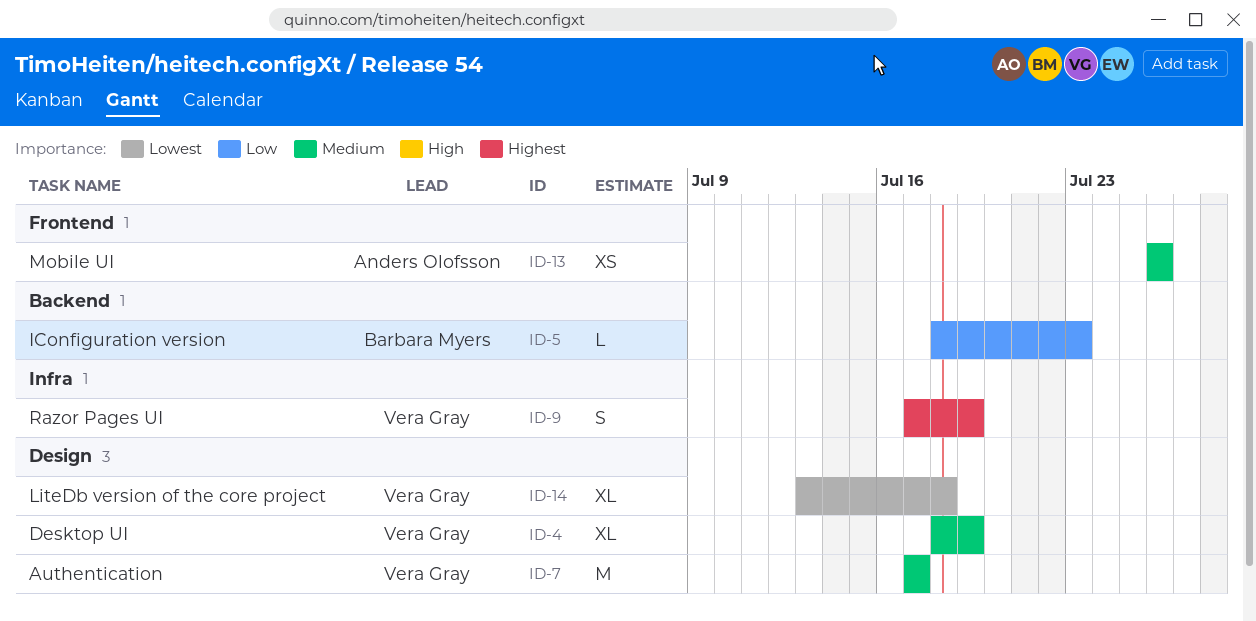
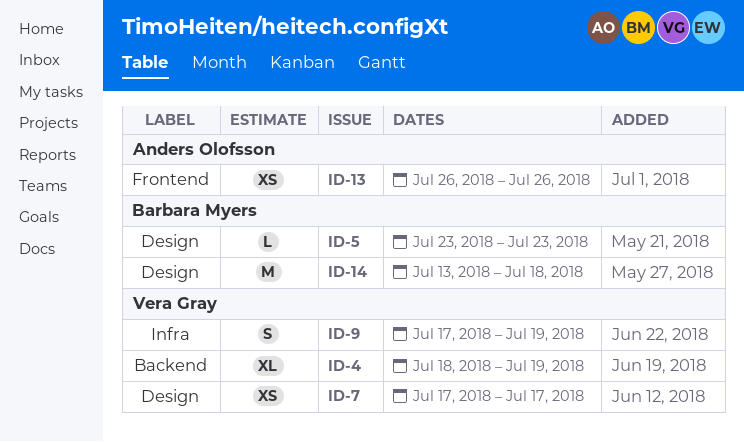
ID-4, label: Design -> Backend
ID-5, label: Backend -> Design
ID-5, start: Jul 18 -> Jul 23
ID-7, estimate: M -> XS
ID-14, owner: Vera Gray -> Barbara Myers
ID-14, estimate: XL -> M

